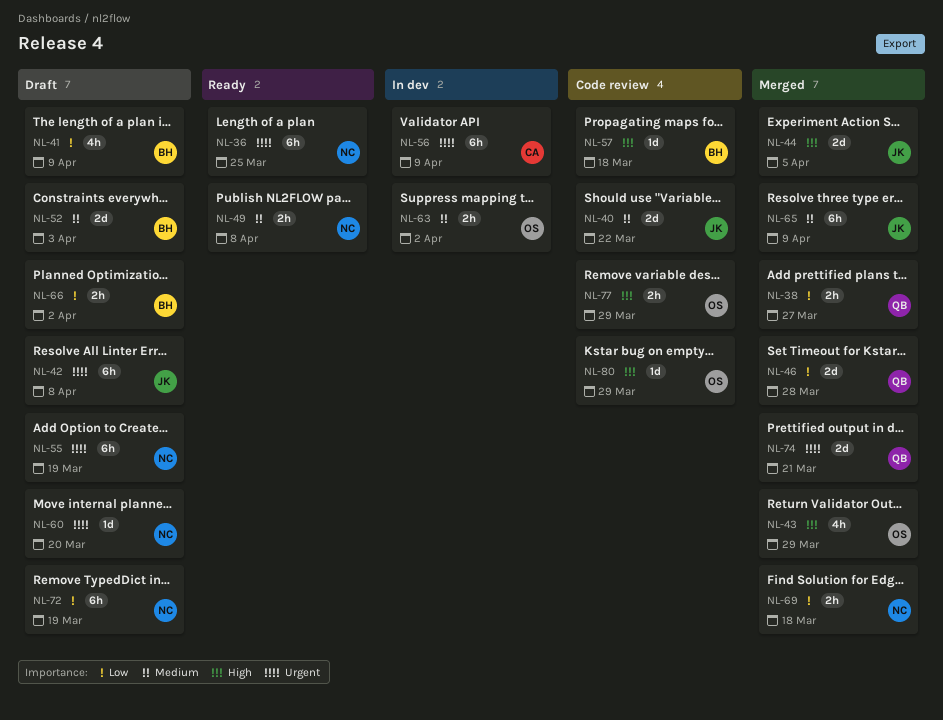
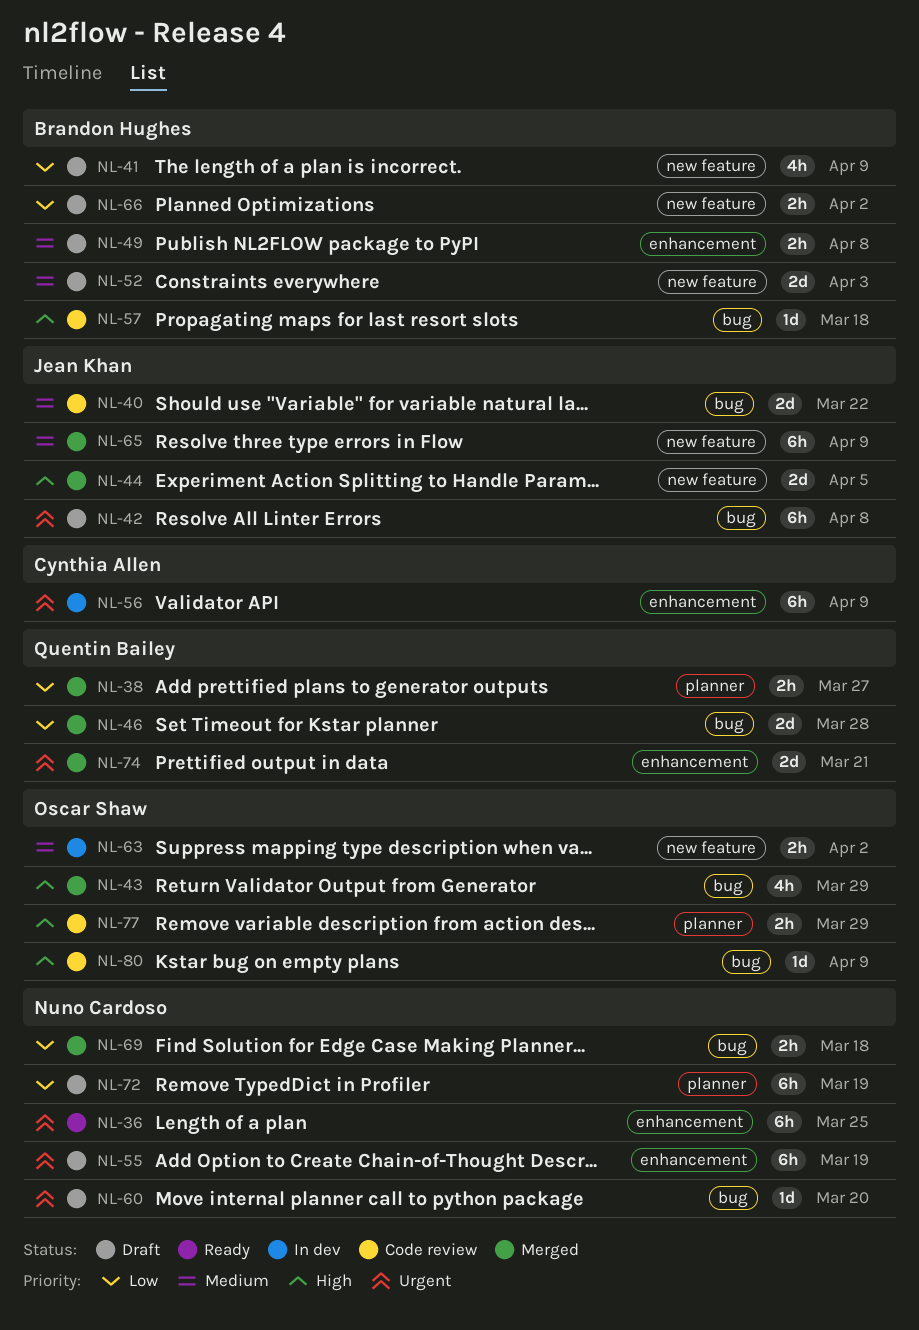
NL-49, status: Ready -> Draft
NL-49, owner: Nuno Cardoso -> Brandon Hughes
NL-80, due: Mar 29 -> Apr 9

